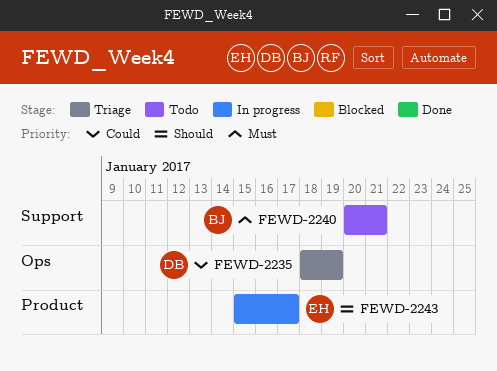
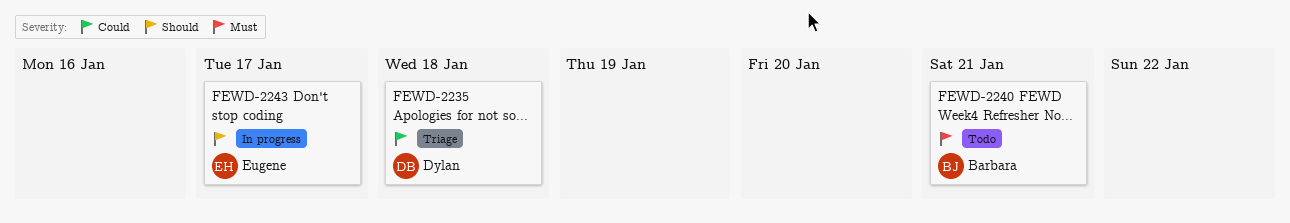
FEWD-2235, due: Jan 19 -> Jan 18

